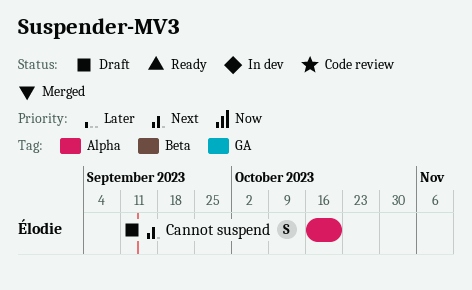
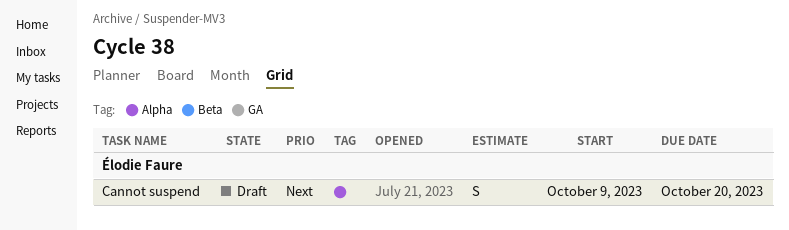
Cannot suspend, start: Oct 16 -> Oct 9

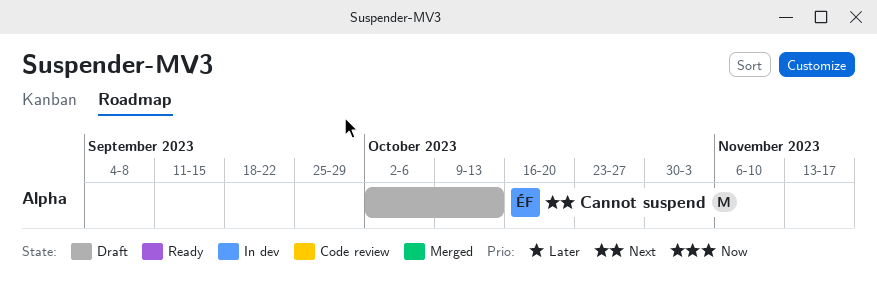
Cannot suspend, estimate: S -> M
Cannot suspend, start: Oct 9 -> Oct 2
Cannot suspend, due: Oct 20 -> Oct 13

